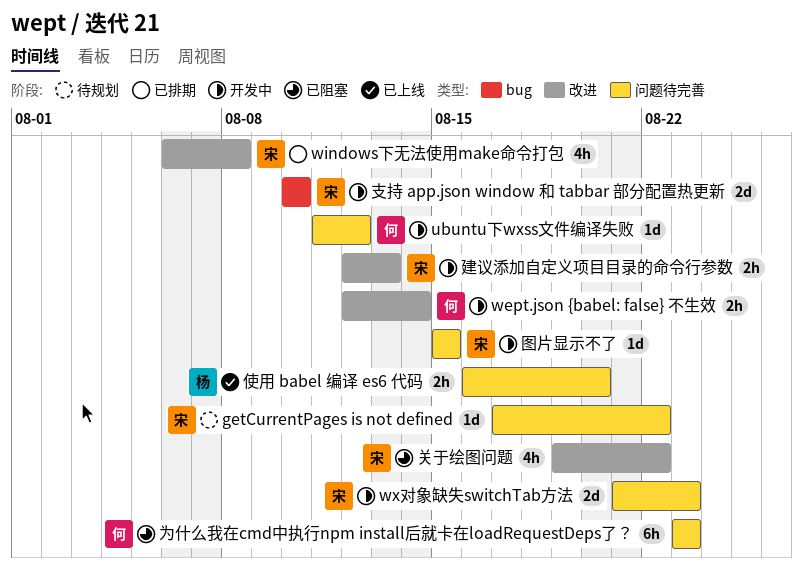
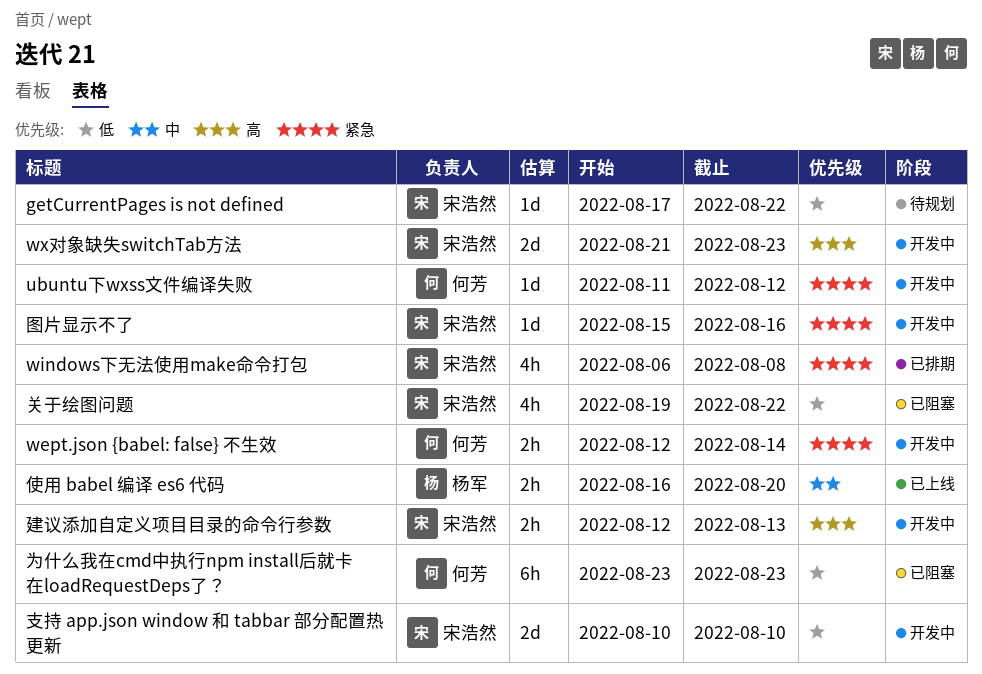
图片显示不了, due: Aug 15 -> Aug 16

